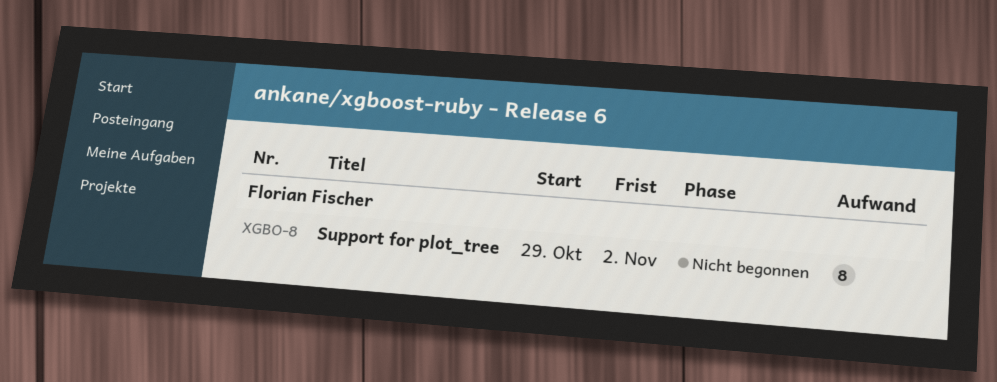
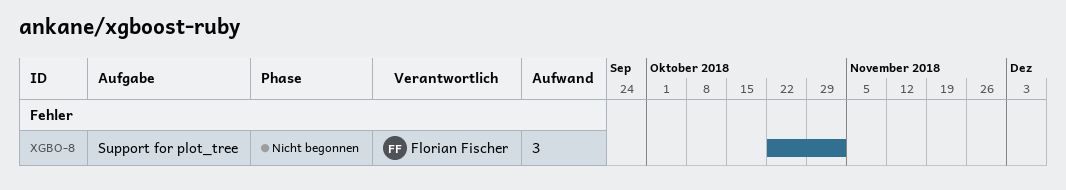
XGBO-8, estimate: 8 -> 3
XGBO-8, start: Oct 29 -> Oct 22

